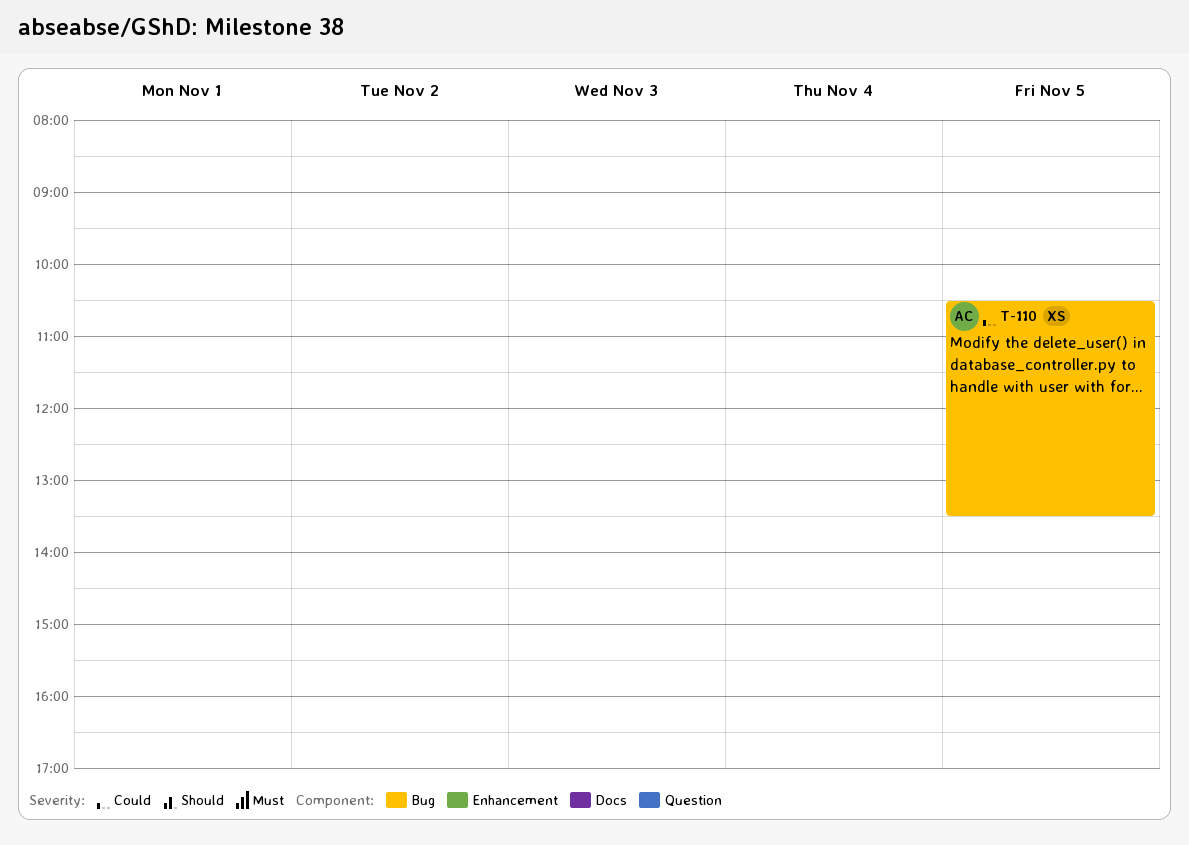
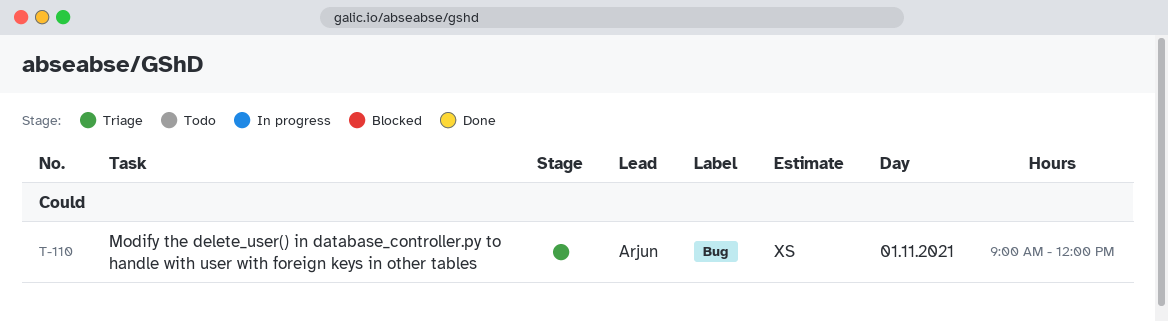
T-110, day: Nov 5 -> Nov 1
T-110, begins: 10:30 -> 09:00
T-110, ends: 13:30 -> 12:00

